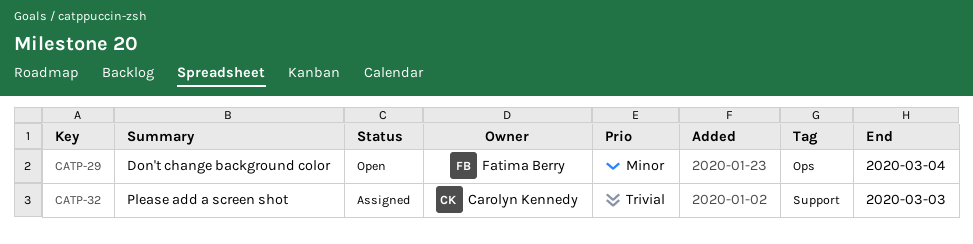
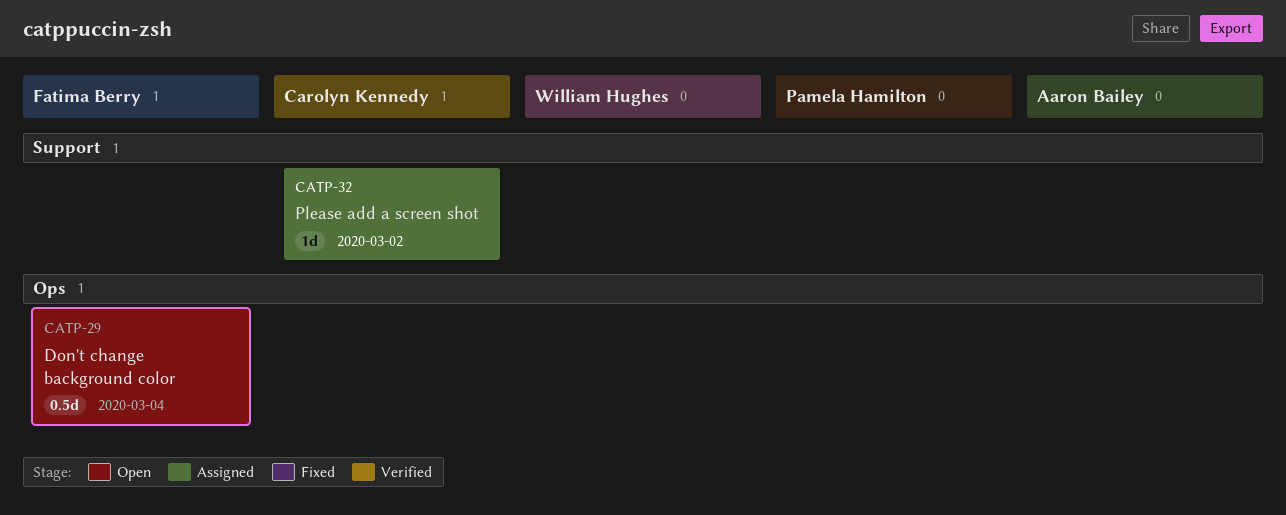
CATP-32, due: Mar 3 -> Mar 2

